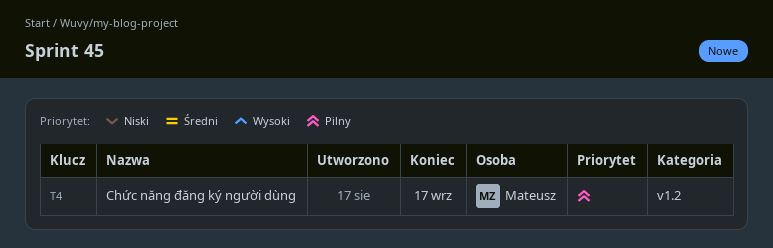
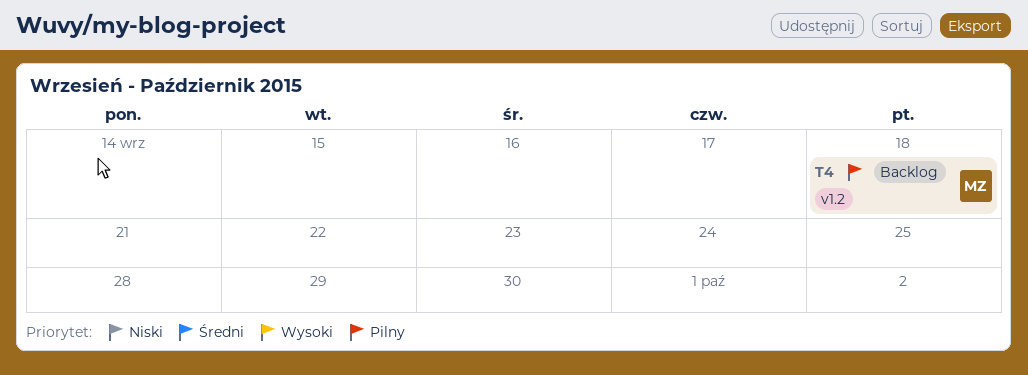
T4, due: Sep 17 -> Sep 18

